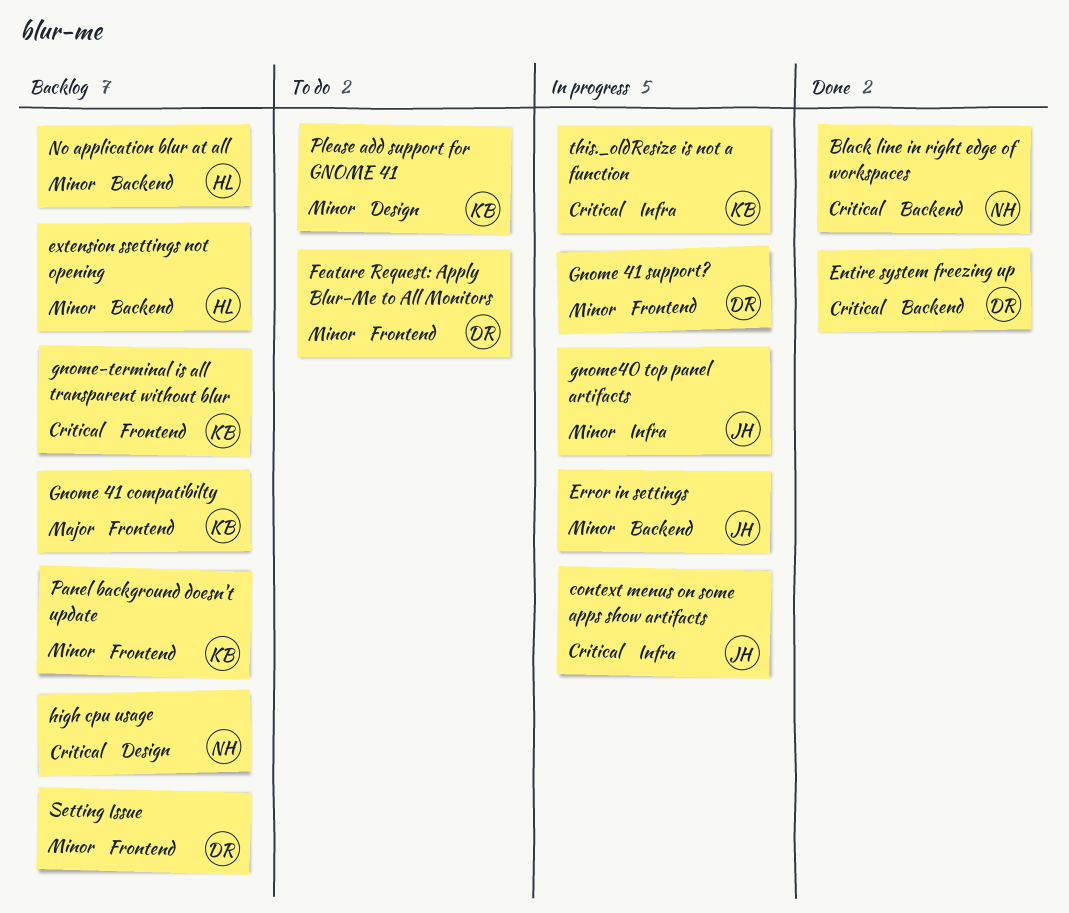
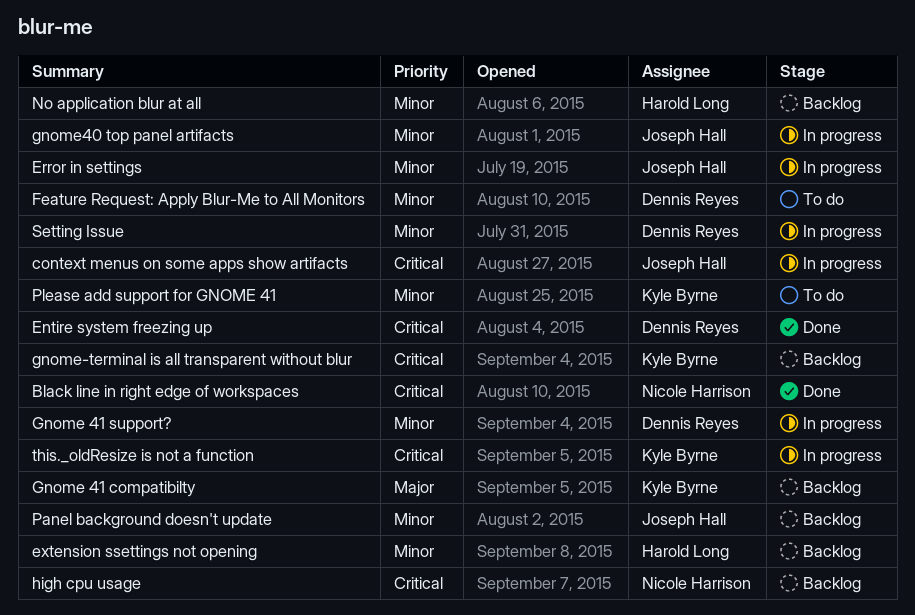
Panel background doesn't update, owner: Kyle Byrne -> Joseph Hall
Setting Issue, status: Backlog -> In progress

